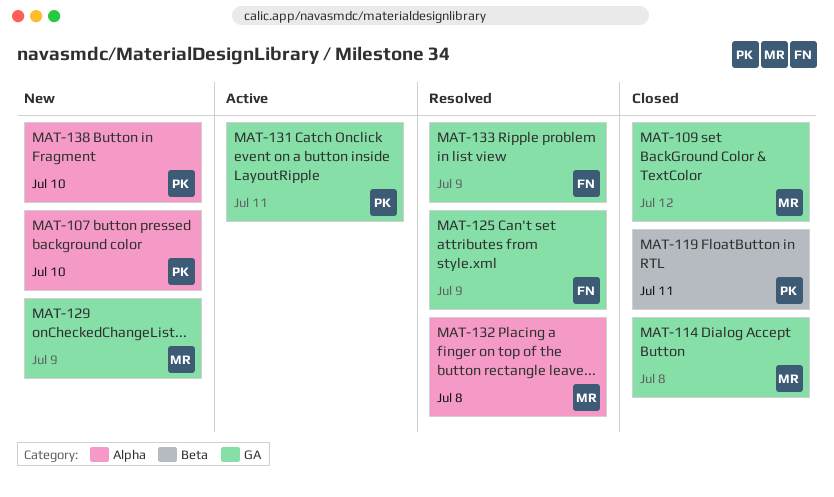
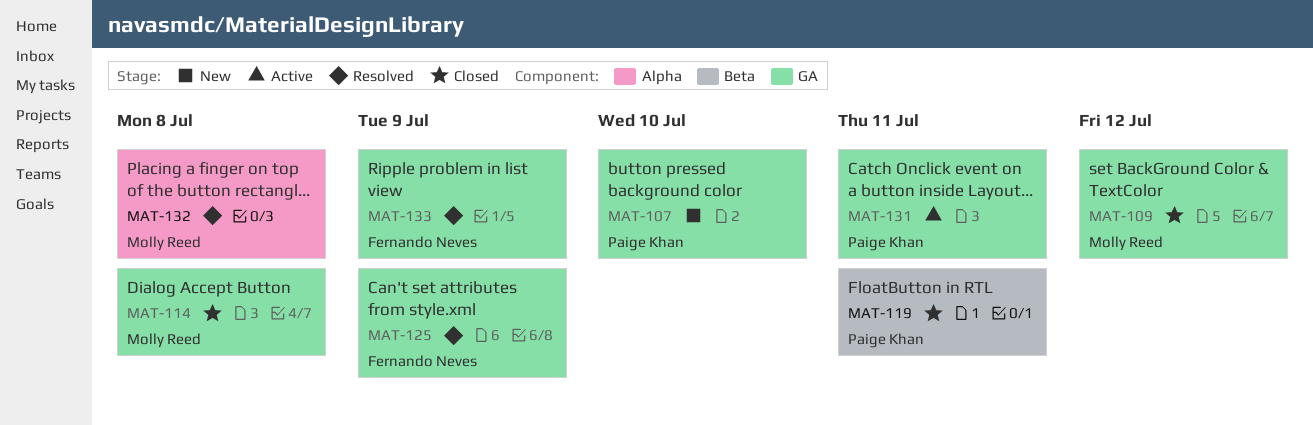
MAT-107, label: Alpha -> GA
MAT-129: present -> none
MAT-138: present -> none

